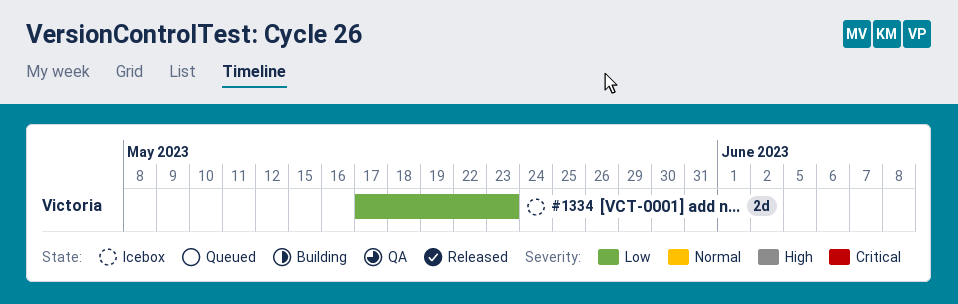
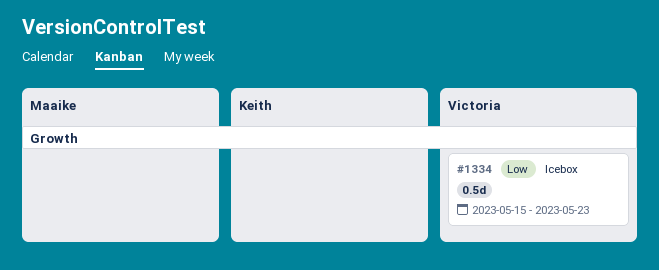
#1334, estimate: 2d -> 0.5d
#1334, start: May 17 -> May 15

